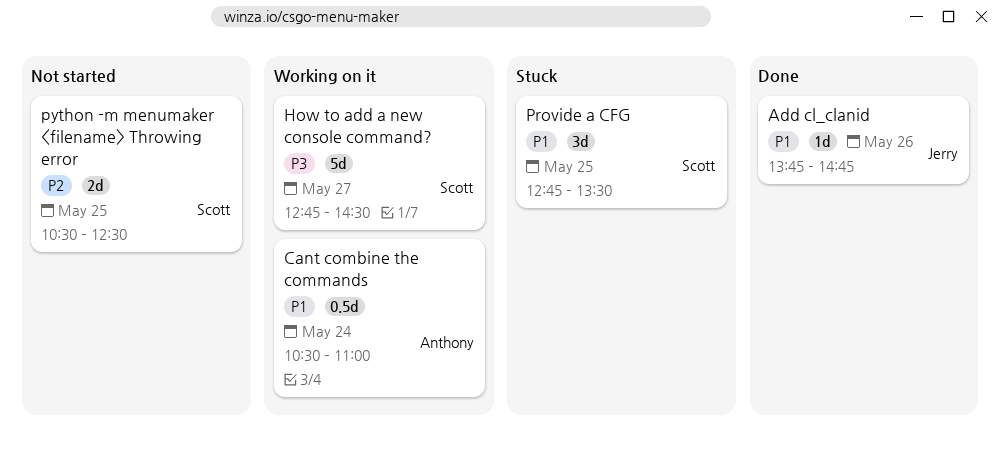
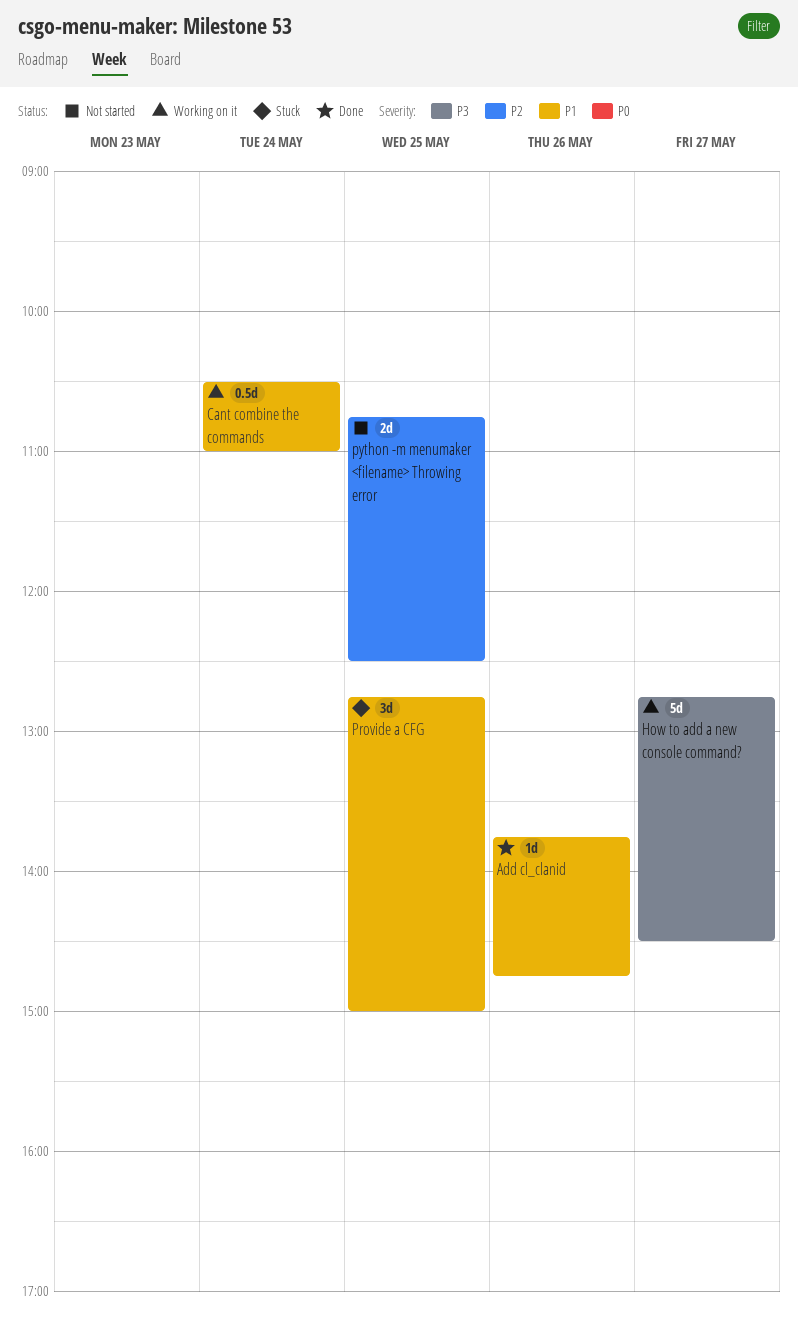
Provide a CFG, ends: 13:30 -> 15:00
python -m menumaker <filename> Throwing error, begins: 10:30 -> 10:45

